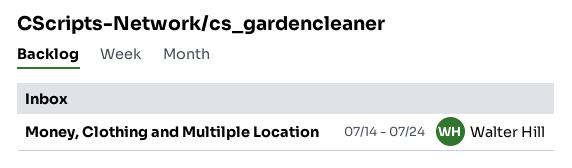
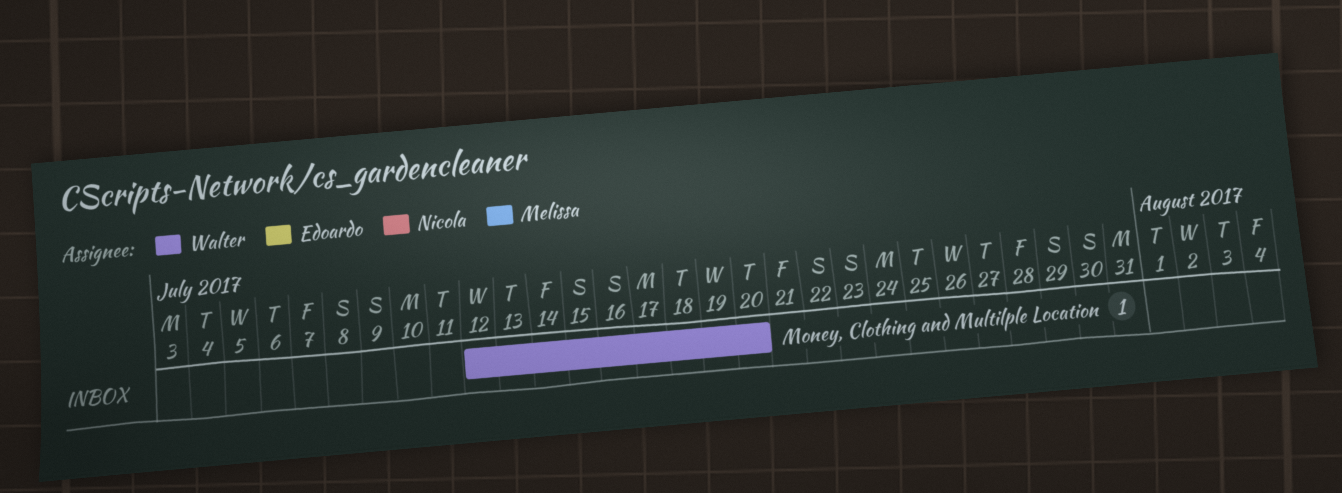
Money, Clothing and Multilple Location, start: Jul 14 -> Jul 12
Money, Clothing and Multilple Location, due: Jul 24 -> Jul 20

